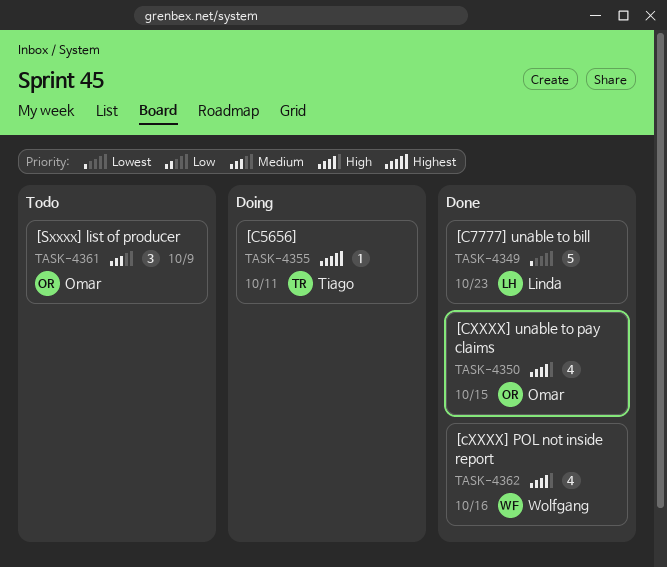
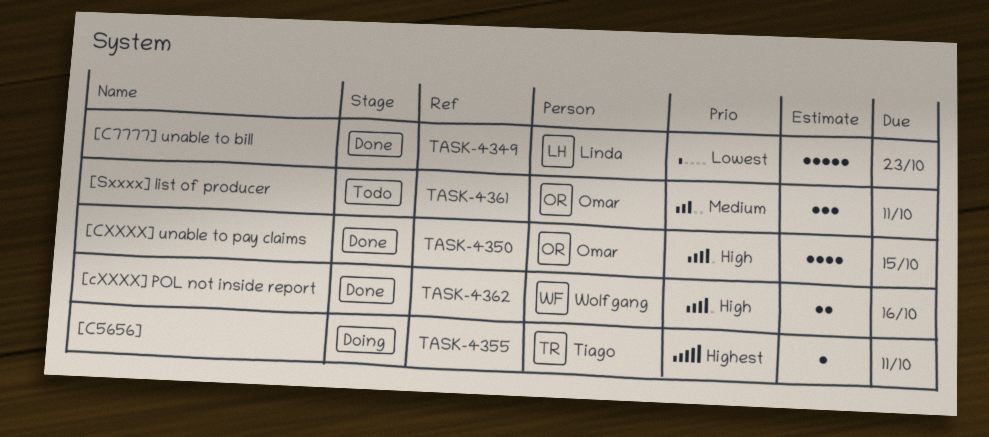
TASK-4361, due: Oct 9 -> Oct 11
TASK-4362, estimate: 4 -> 2

